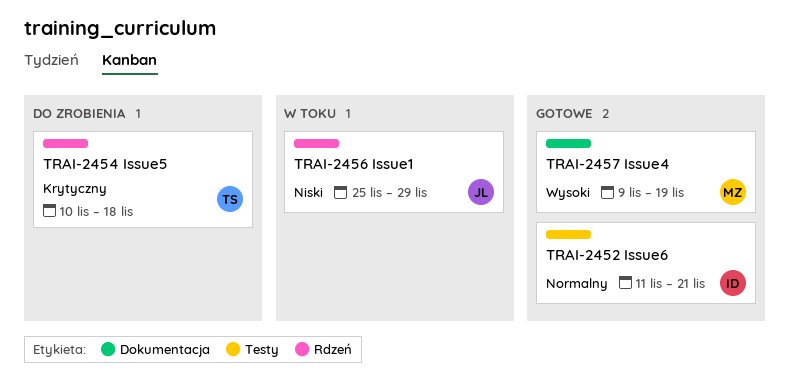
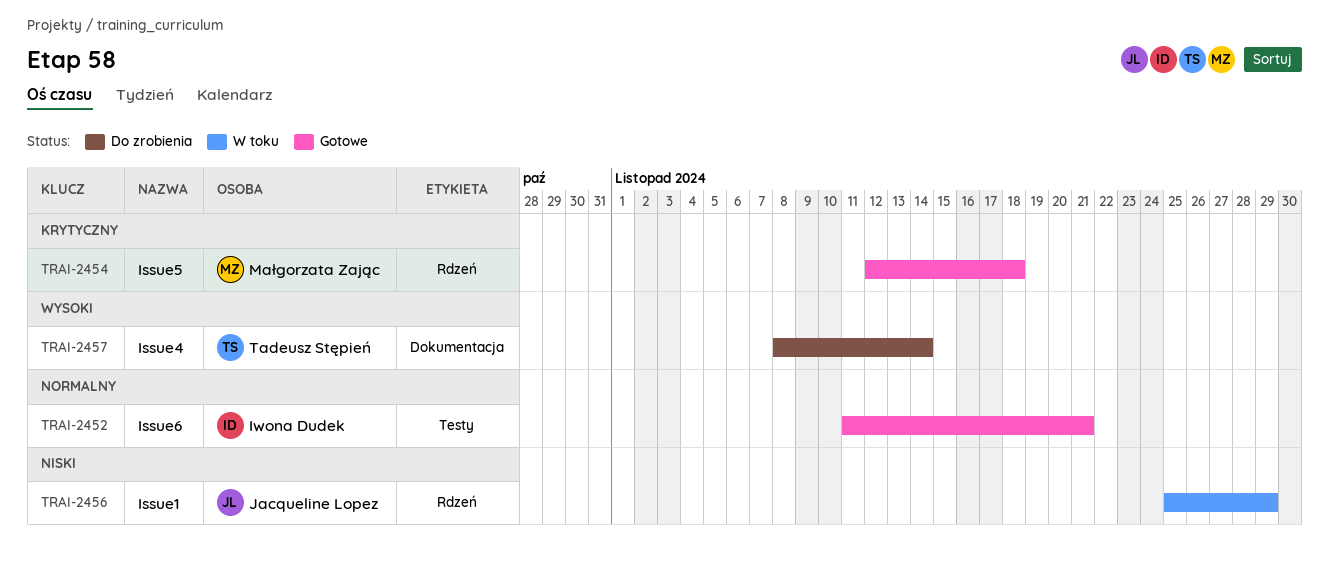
TRAI-2454, status: Do zrobienia -> Gotowe
TRAI-2454, owner: Tadeusz Stępień -> Małgorzata Zając
TRAI-2454, start: Nov 10 -> Nov 12
TRAI-2457, status: Gotowe -> Do zrobienia
TRAI-2457, owner: Małgorzata Zając -> Tadeusz Stępień
TRAI-2457, start: Nov 9 -> Nov 8
TRAI-2457, due: Nov 19 -> Nov 14

